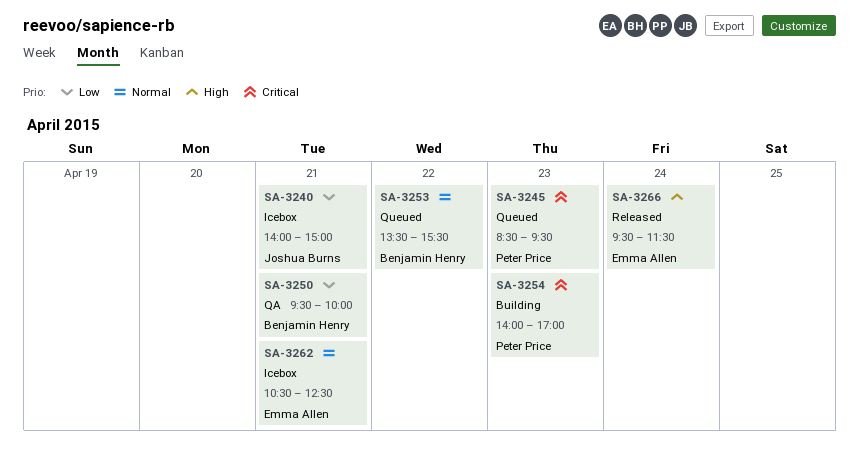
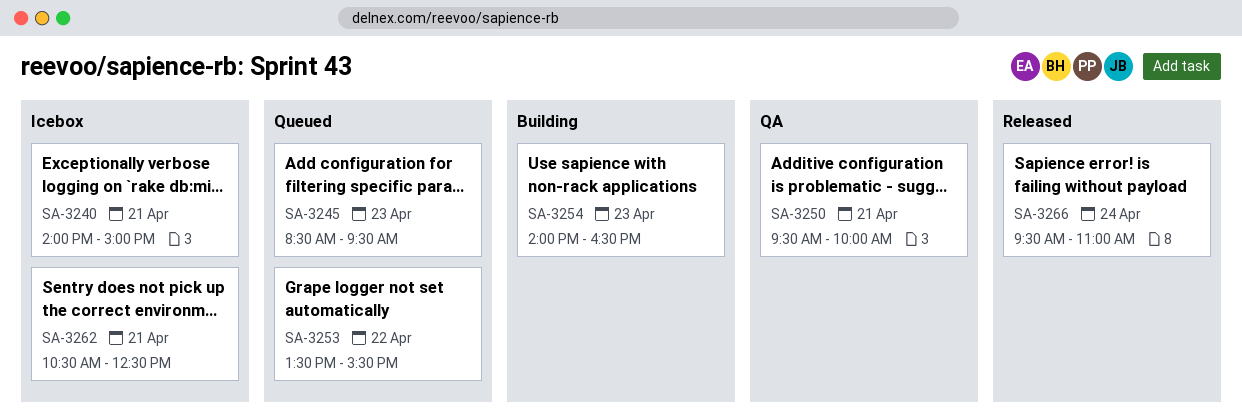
SA-3254, ends: 17:00 -> 16:30
SA-3266, ends: 11:30 -> 11:00

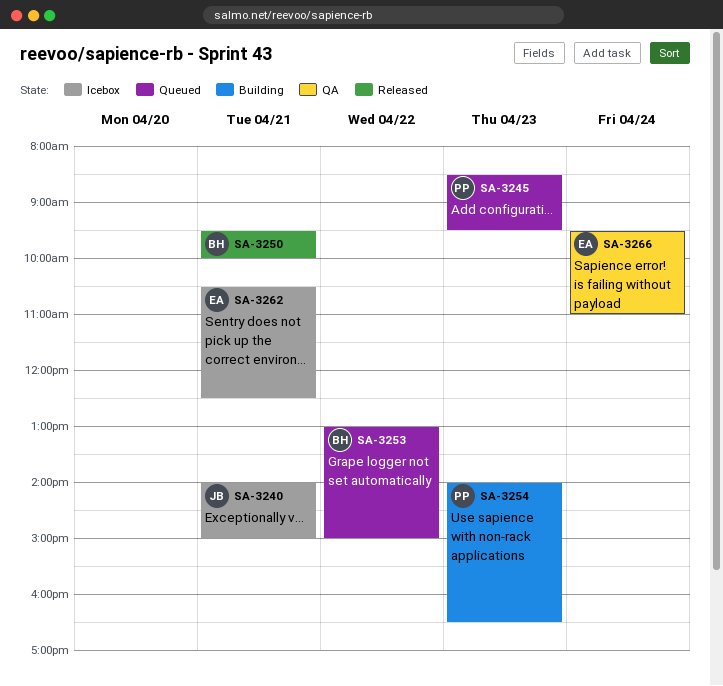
SA-3250, status: QA -> Released
SA-3253, begins: 13:30 -> 13:00
SA-3253, ends: 15:30 -> 15:00
SA-3266, status: Released -> QA

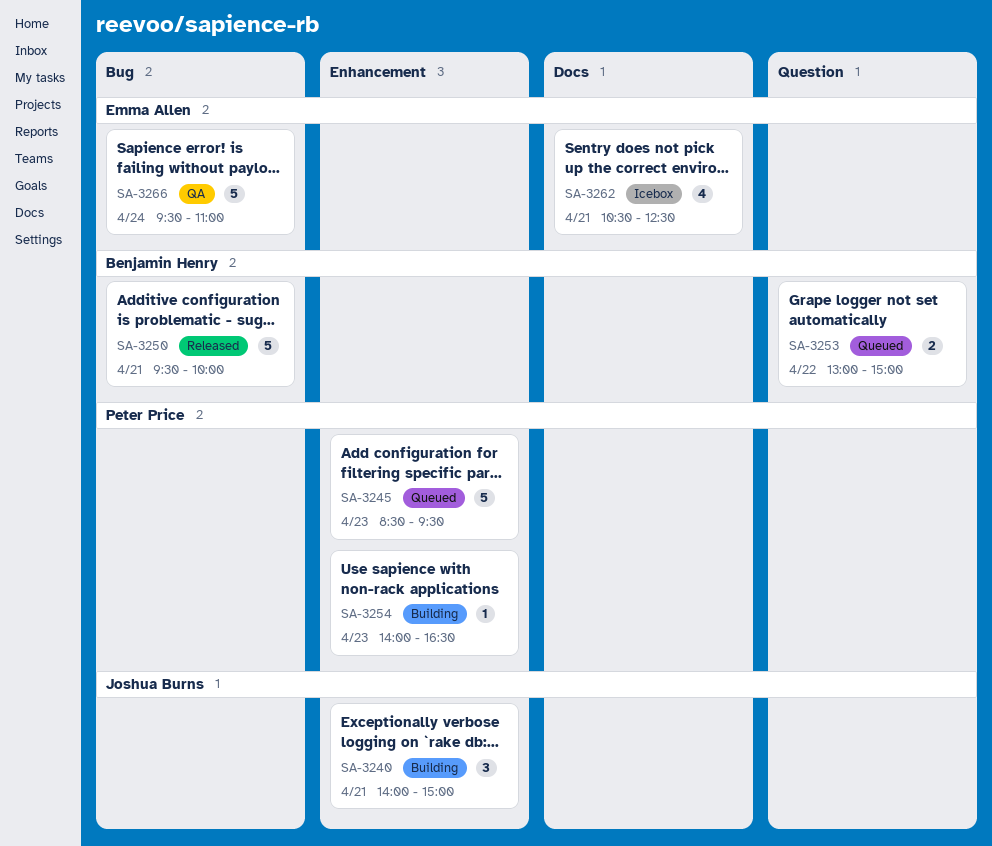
SA-3240, status: Icebox -> Building

